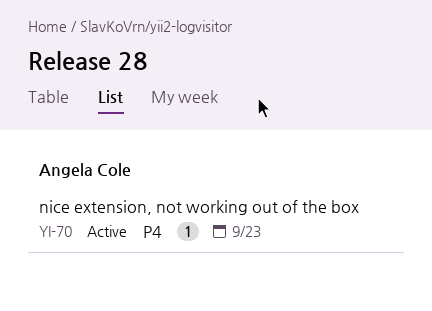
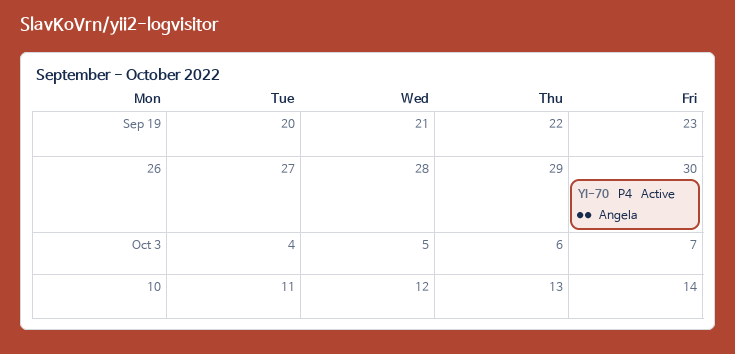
YI-70, estimate: 1 -> 2
YI-70, due: Sep 23 -> Sep 30

